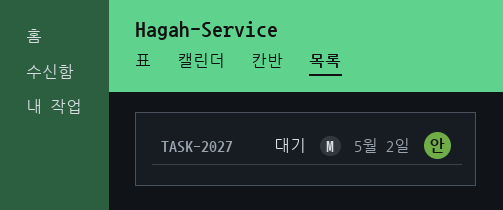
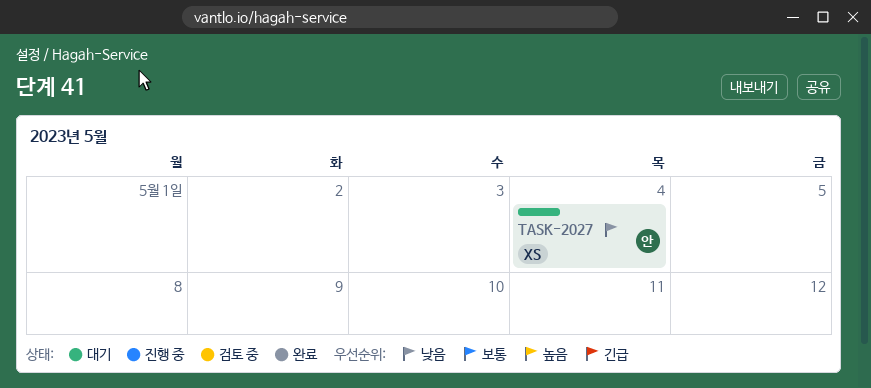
TASK-2027, estimate: M -> XS
TASK-2027, due: May 2 -> May 4

